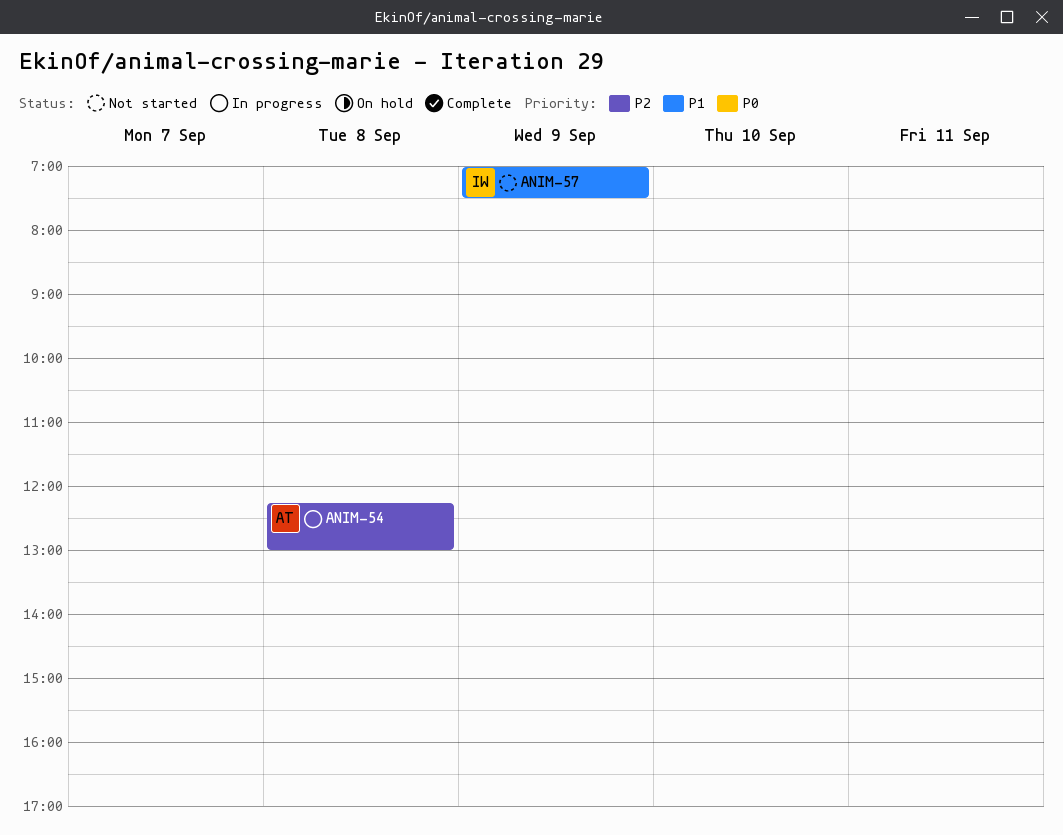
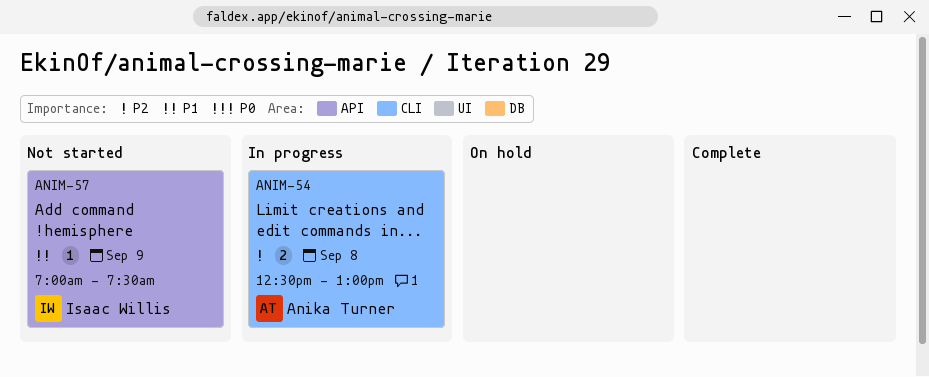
ANIM-54, begins: 12:15 -> 12:30

